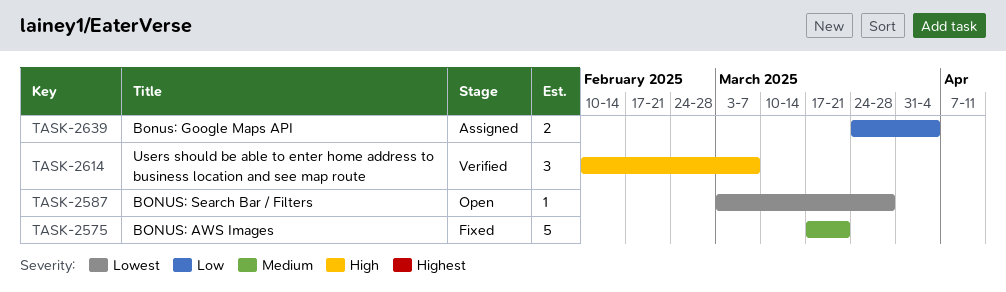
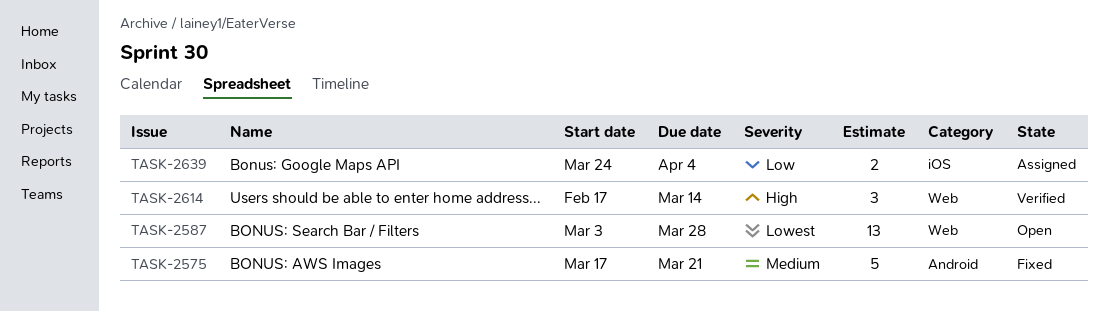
TASK-2587, estimate: 1 -> 13
TASK-2614, start: Feb 10 -> Feb 17
TASK-2614, due: Mar 7 -> Mar 14

